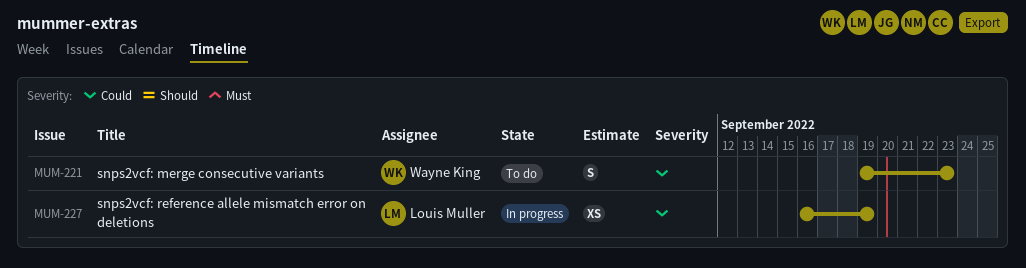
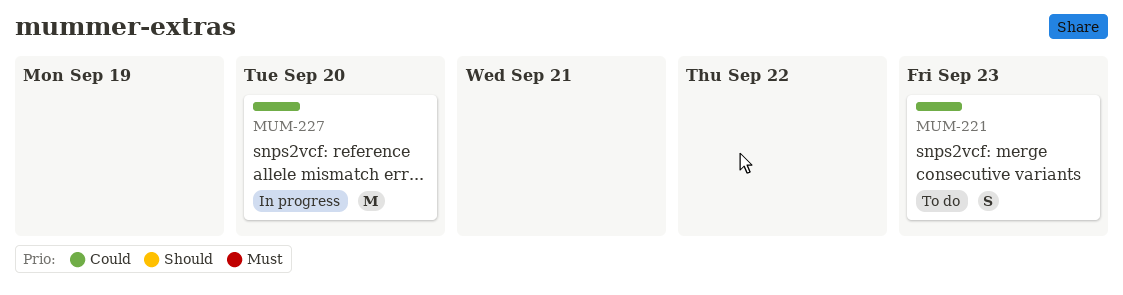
MUM-227, estimate: XS -> M
MUM-227, due: Sep 19 -> Sep 20

